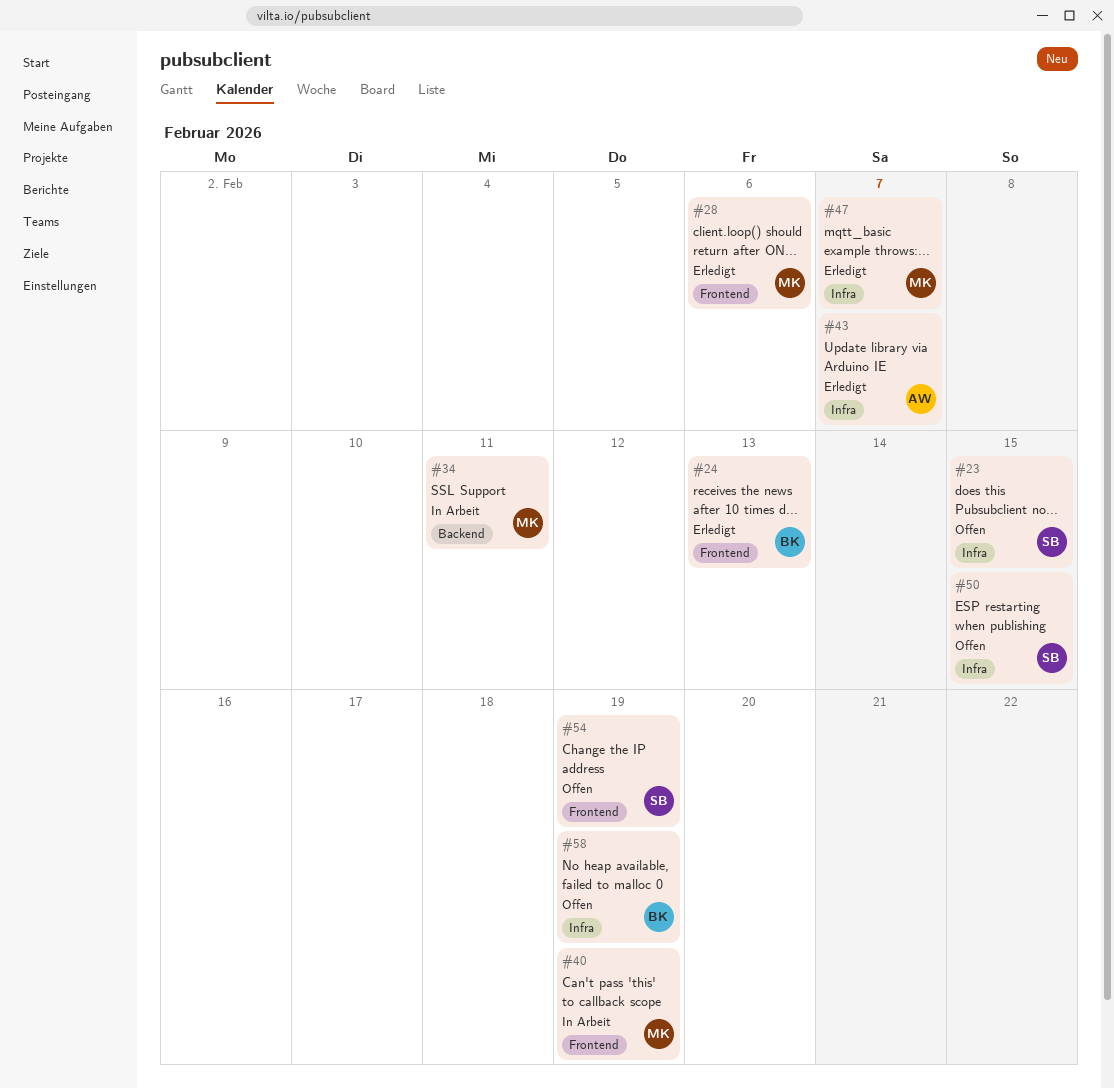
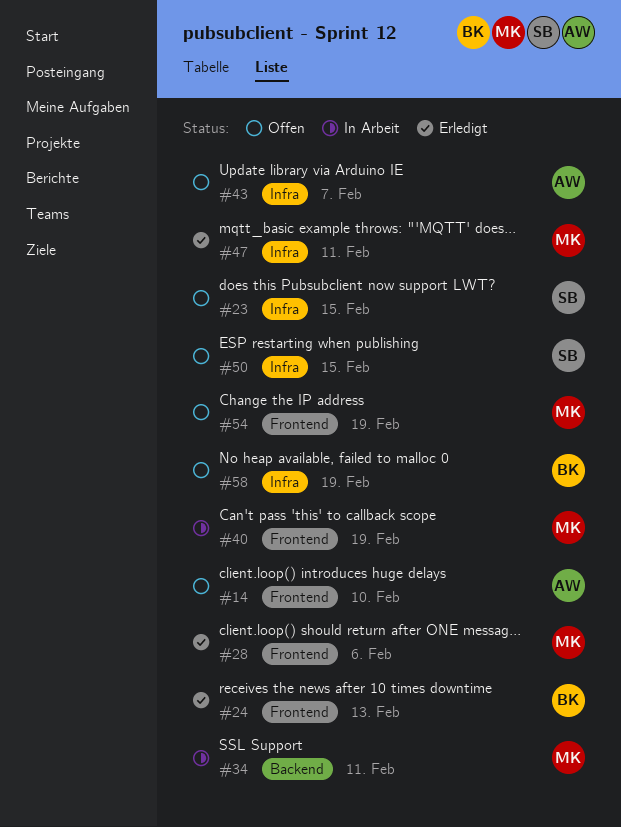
#14: none -> present
#43, status: Erledigt -> Offen
#47, due: Feb 7 -> Feb 11
#54, owner: SB -> MK

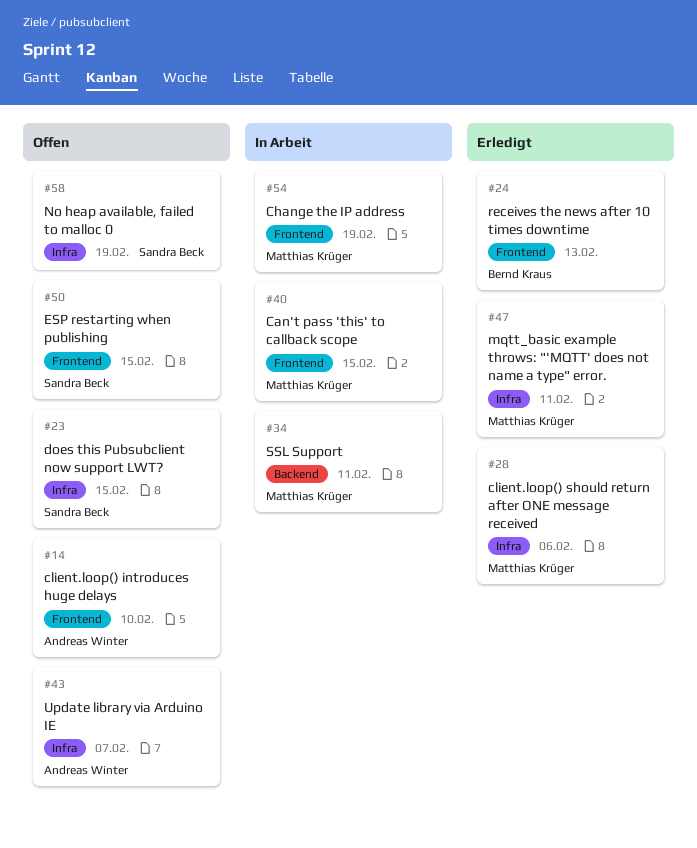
#28, label: Frontend -> Infra
#40, due: Feb 19 -> Feb 15
#50, label: Infra -> Frontend
#54, status: Offen -> In Arbeit
#58, owner: Bernd Kraus -> Sandra Beck

